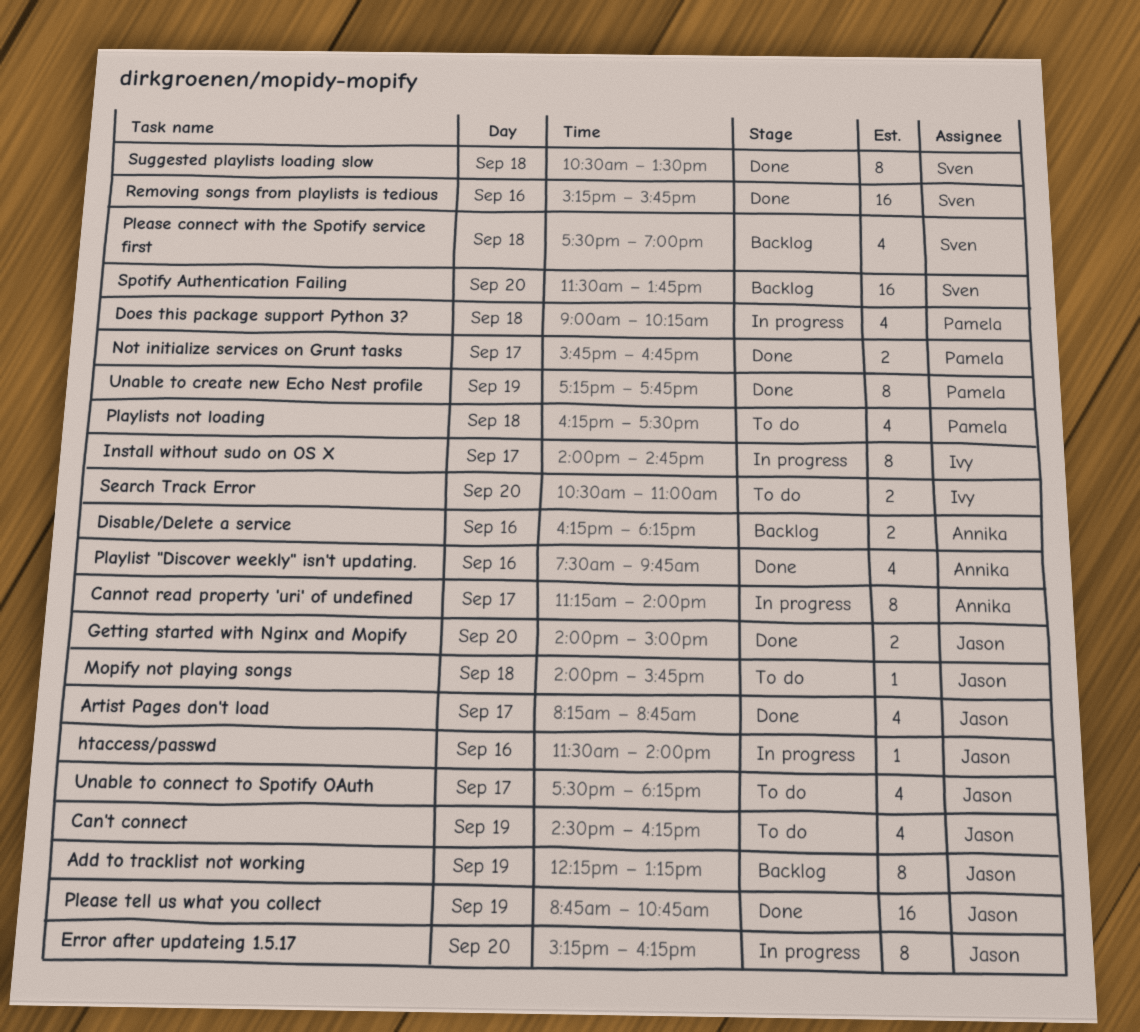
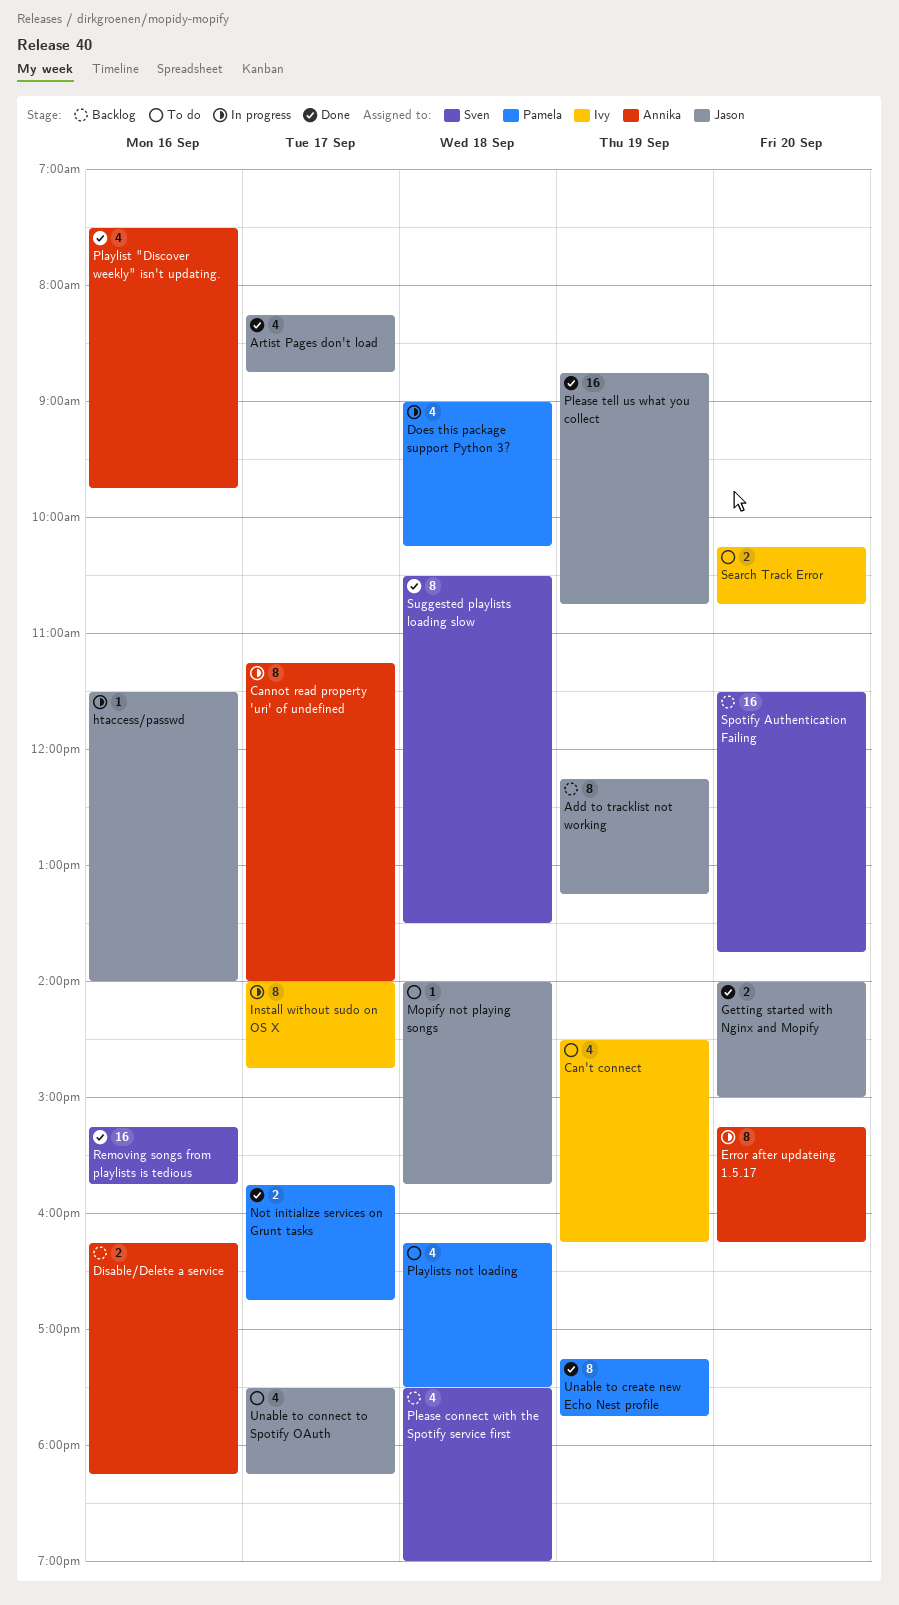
Can't connect, owner: Jason -> Ivy
Error after updateing 1.5.17, owner: Jason -> Annika
Search Track Error, begins: 10:30 -> 10:15
Search Track Error, ends: 11:00 -> 10:45

